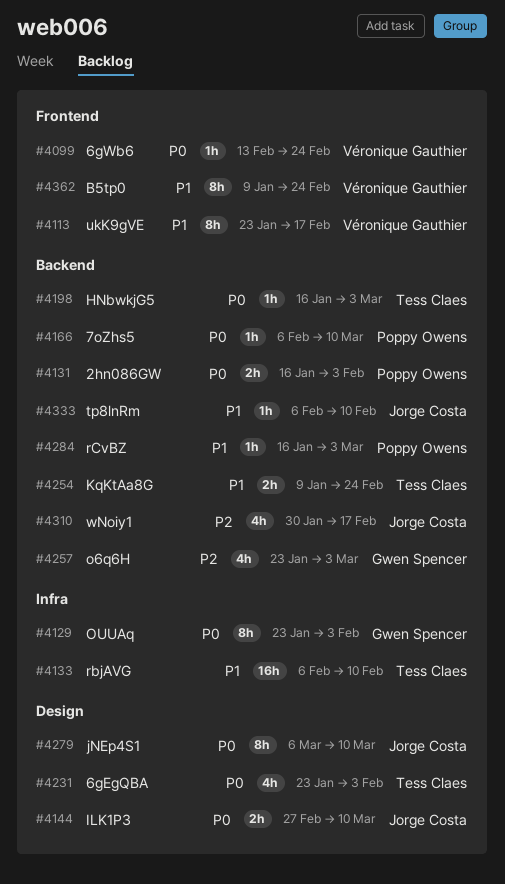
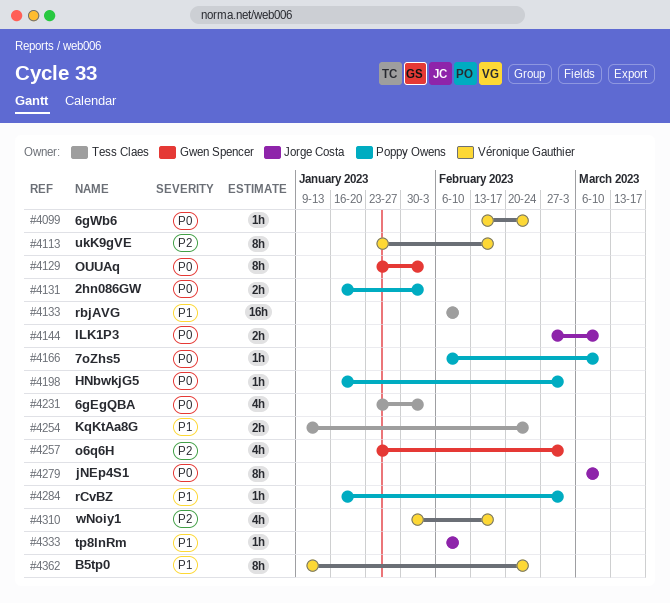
#4113, priority: P1 -> P2
#4198, owner: Tess Claes -> Poppy Owens
#4310, owner: Jorge Costa -> Véronique Gauthier

